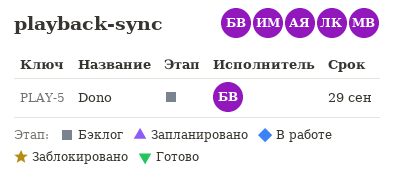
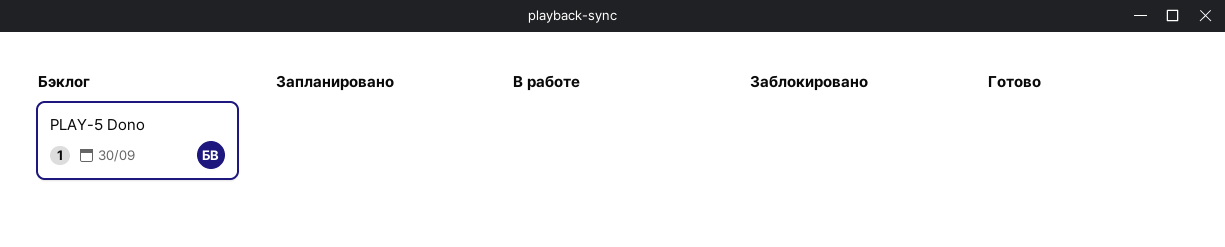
PLAY-5, due: Sep 29 -> Sep 30

